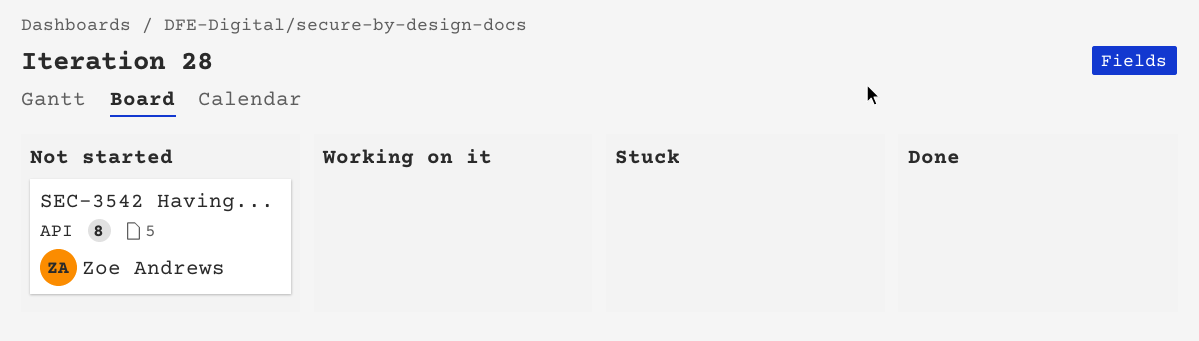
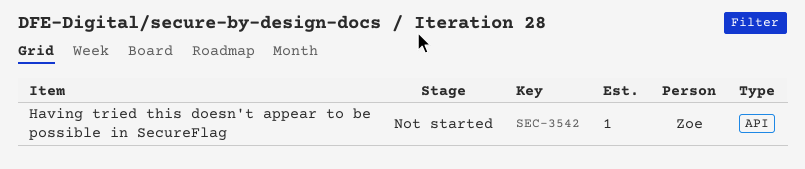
SEC-3542, estimate: 8 -> 1

